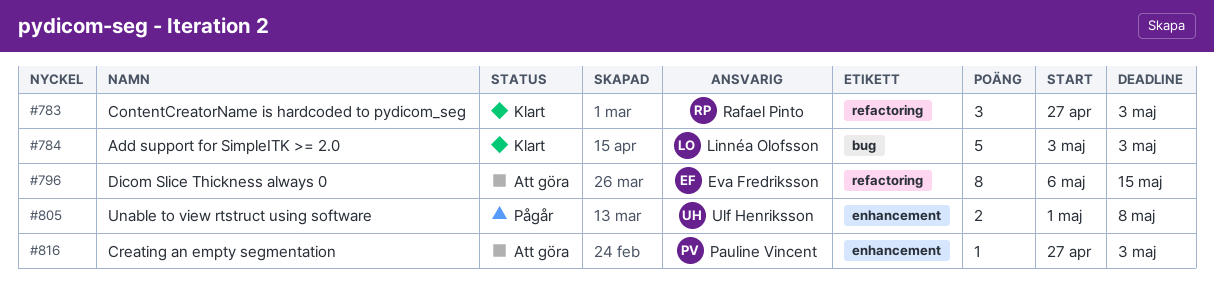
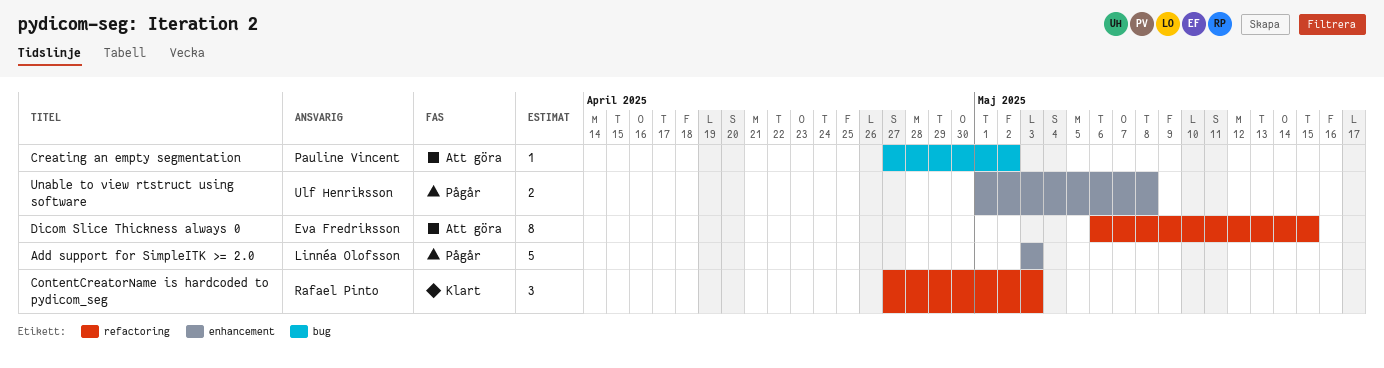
Add support for SimpleITK >= 2.0, status: Klart -> Pågår
Add support for SimpleITK >= 2.0, label: bug -> enhancement
Creating an empty segmentation, label: enhancement -> bug
Creating an empty segmentation, due: May 3 -> May 2

